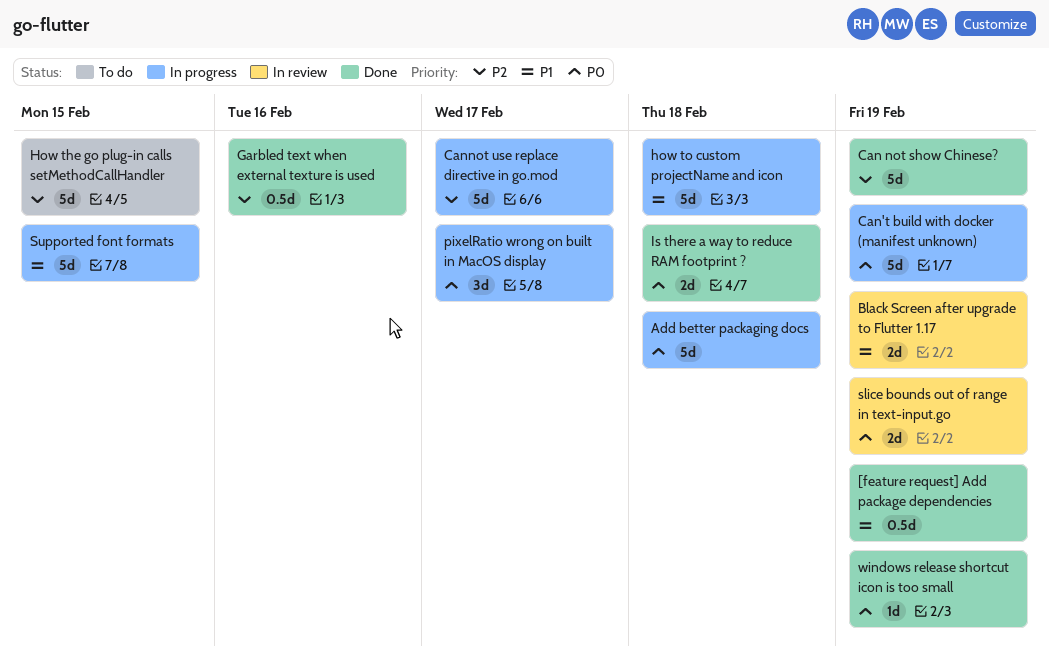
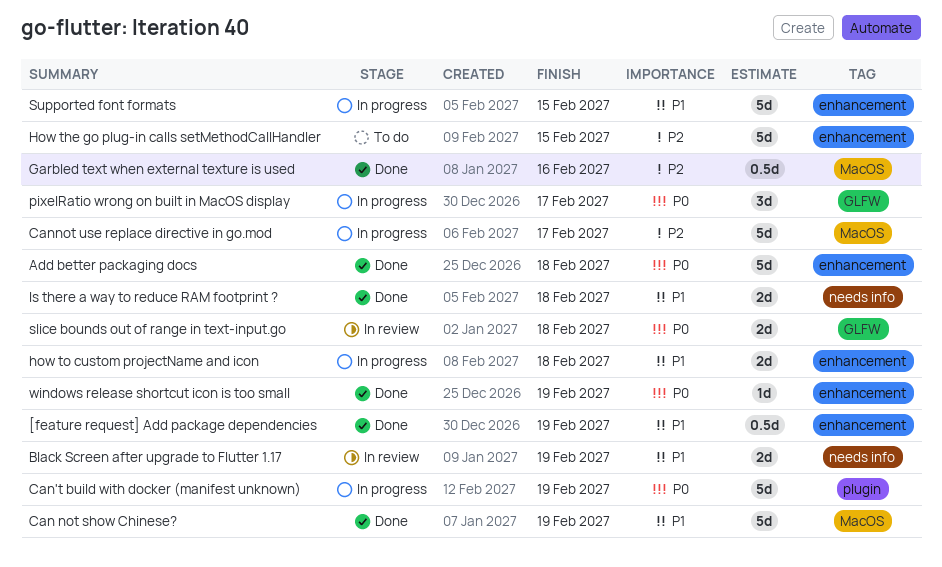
Add better packaging docs, status: In progress -> Done
Can not show Chinese?, priority: P2 -> P1
how to custom projectName and icon, estimate: 5d -> 2d
Is there a way to reduce RAM footprint ?, priority: P0 -> P1
slice bounds out of range in text-input.go, due: Feb 19 -> Feb 18

